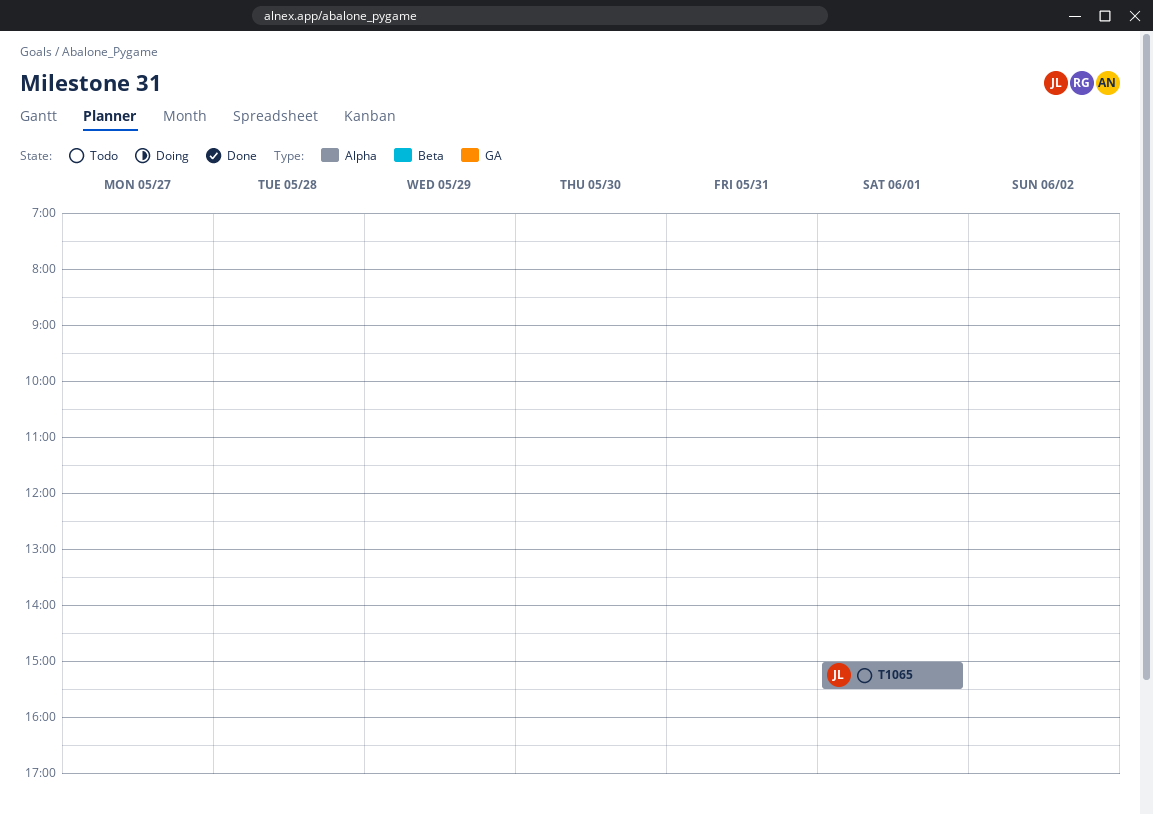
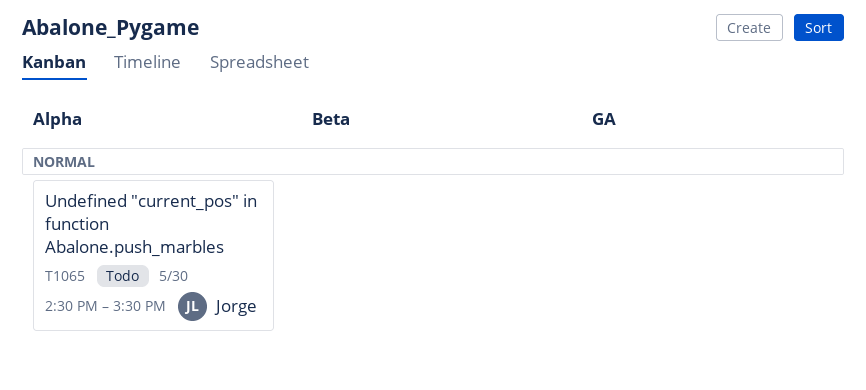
T1065, day: Jun 1 -> May 30
T1065, begins: 15:00 -> 14:30

